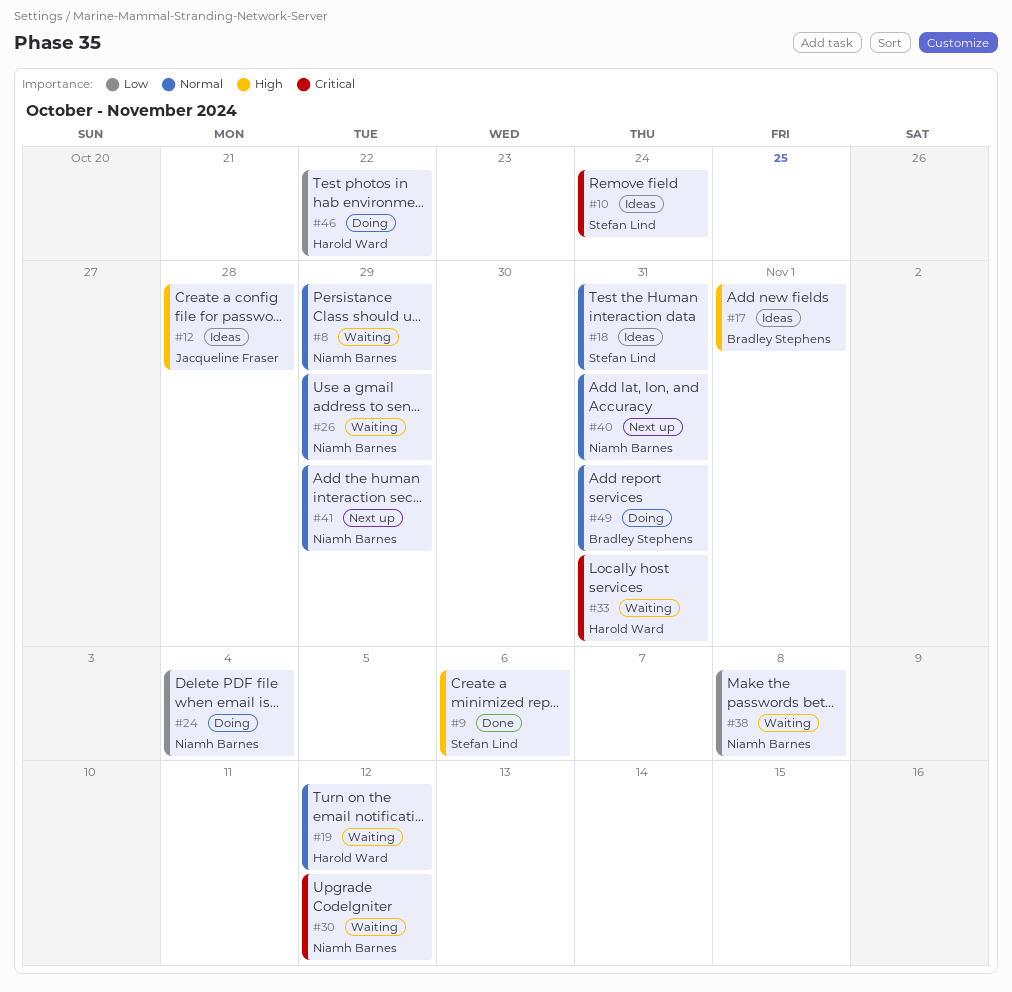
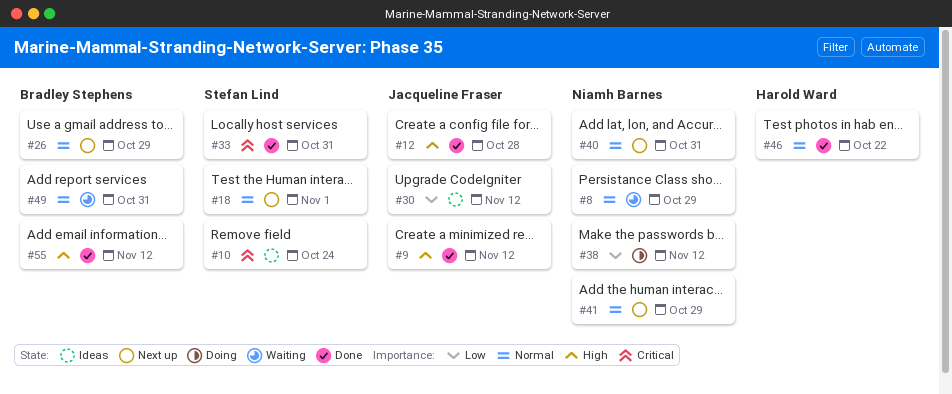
#9, owner: Stefan Lind -> Jacqueline Fraser
#9, due: Nov 6 -> Nov 12
#12, status: Ideas -> Done
#17: present -> none
#18, status: Ideas -> Next up
#18, due: Oct 31 -> Nov 1
#19: present -> none
#24: present -> none
#26, status: Waiting -> Next up
#26, owner: Niamh Barnes -> Bradley Stephens
#30, status: Waiting -> Ideas
#30, owner: Niamh Barnes -> Jacqueline Fraser
#30, priority: Critical -> Low
#33, status: Waiting -> Done
#33, owner: Harold Ward -> Stefan Lind
#38, status: Waiting -> Doing
#38, due: Nov 8 -> Nov 12
#46, status: Doing -> Done
#46, priority: Low -> Normal
#49, status: Doing -> Waiting
#55: none -> present

